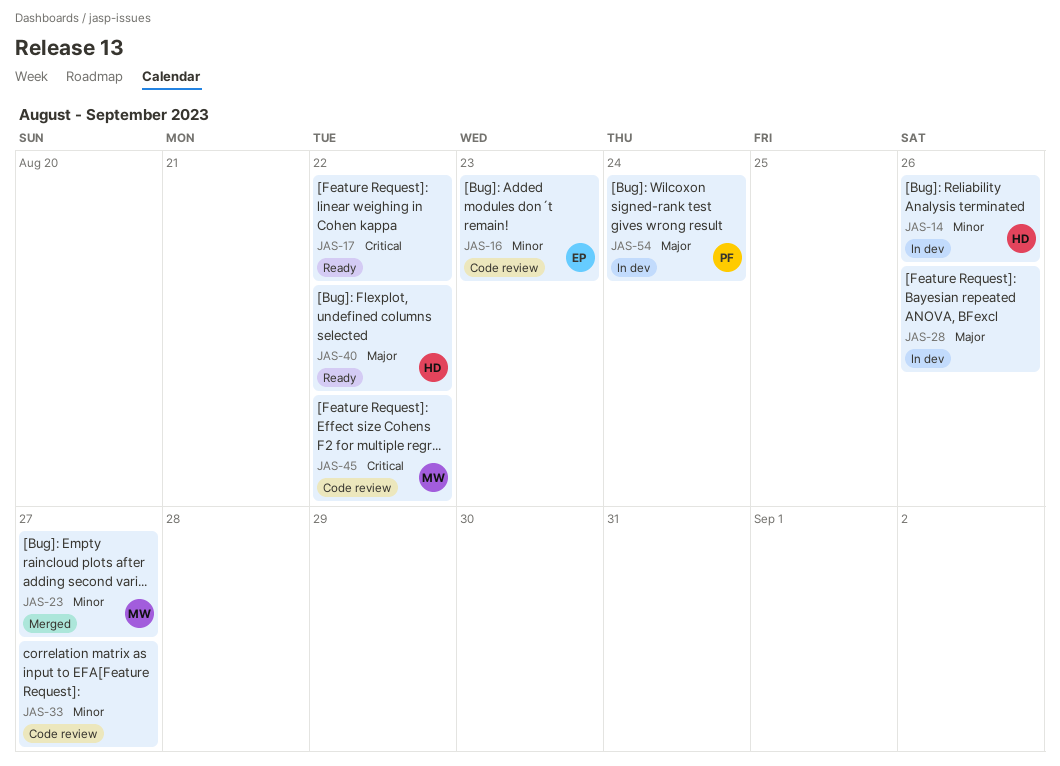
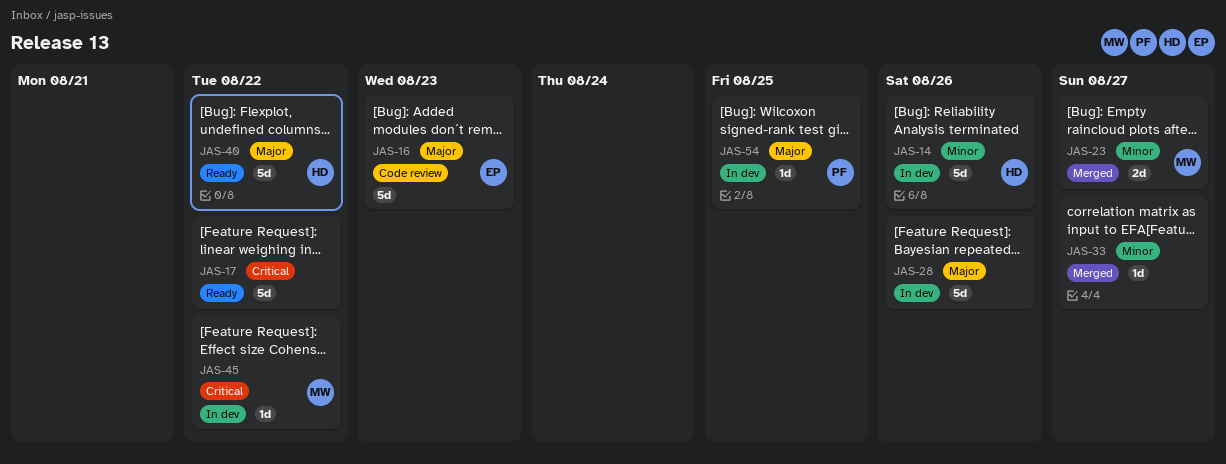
JAS-16, priority: Minor -> Major
JAS-33, status: Code review -> Merged
JAS-45, status: Code review -> In dev
JAS-54, due: Aug 24 -> Aug 25

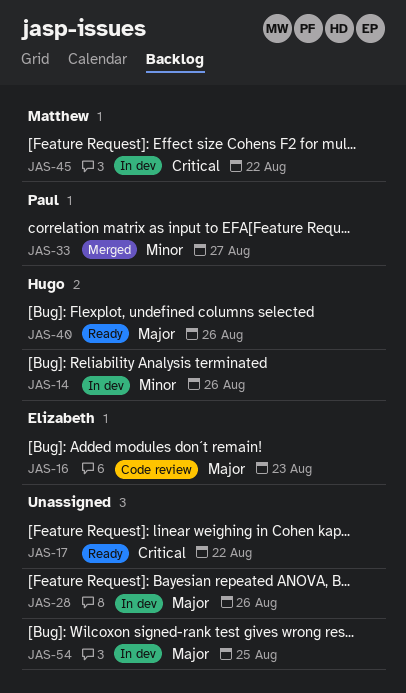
JAS-23: present -> none
JAS-33, owner: none -> Paul
JAS-40, due: Aug 22 -> Aug 26
JAS-54, owner: Paul -> none

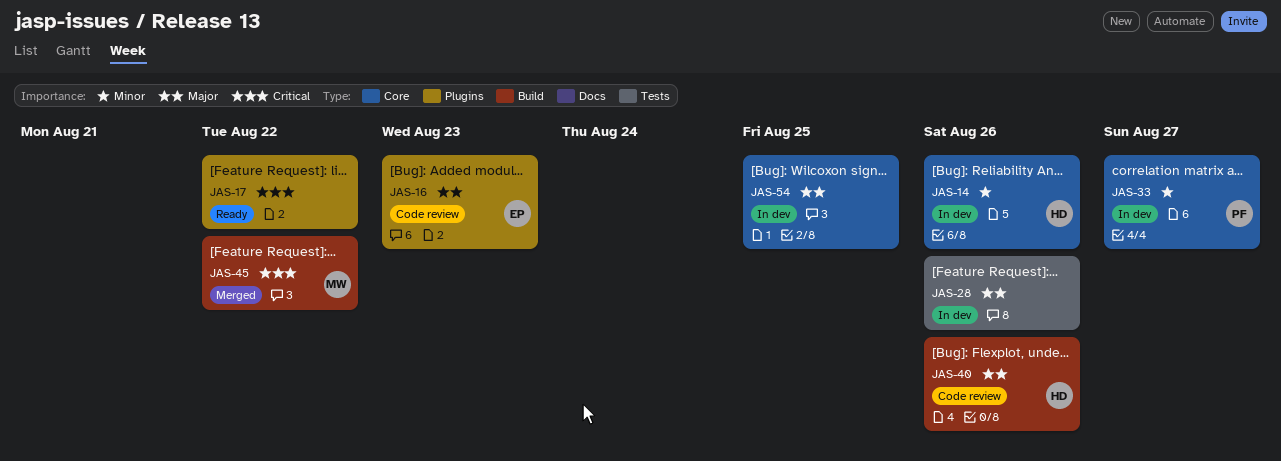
JAS-33, status: Merged -> In dev
JAS-40, status: Ready -> Code review
JAS-45, status: In dev -> Merged

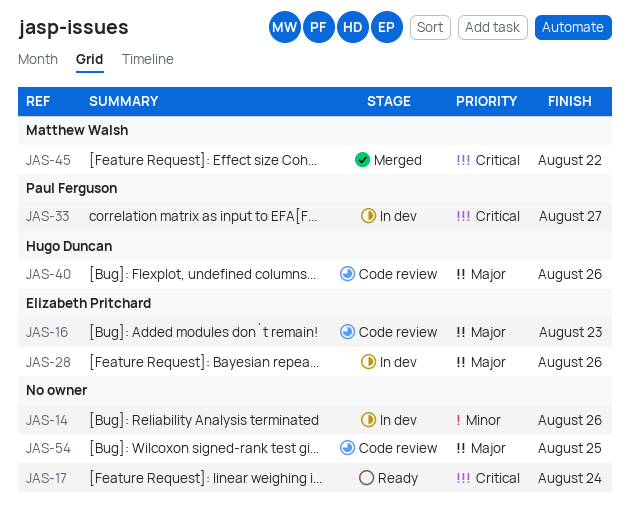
JAS-14, owner: Hugo Duncan -> none
JAS-17, due: Aug 22 -> Aug 24
JAS-28, owner: none -> Elizabeth Pritchard
JAS-33, priority: Minor -> Critical
JAS-54, status: In dev -> Code review

